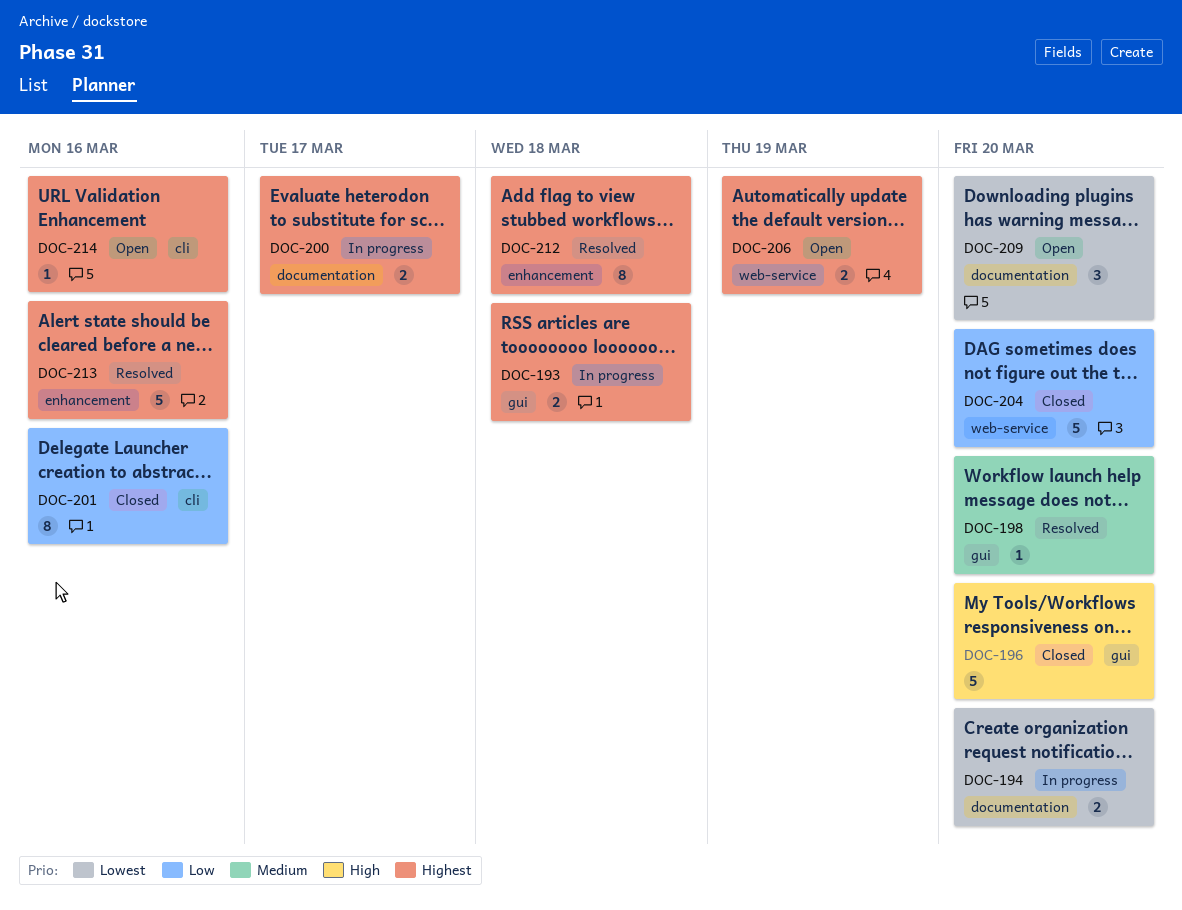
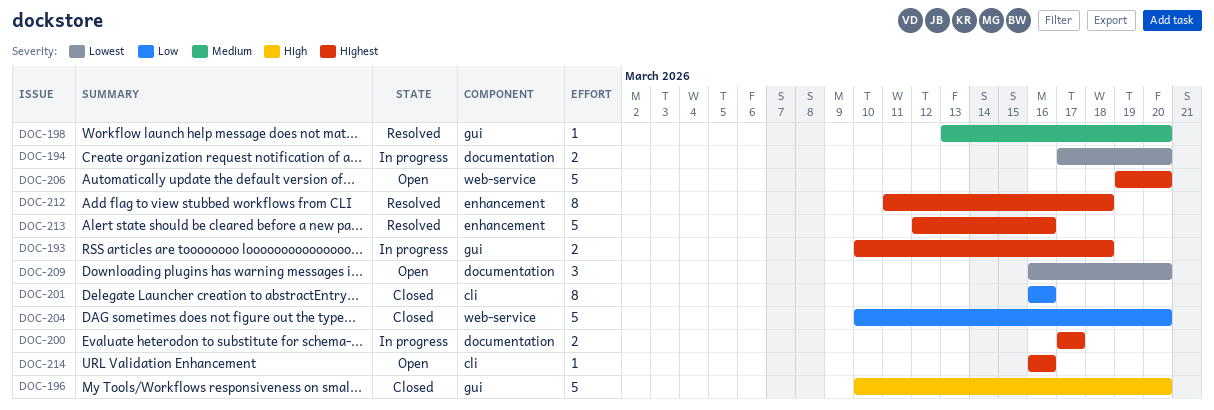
DOC-206, estimate: 2 -> 5
DOC-206, due: Mar 19 -> Mar 20

